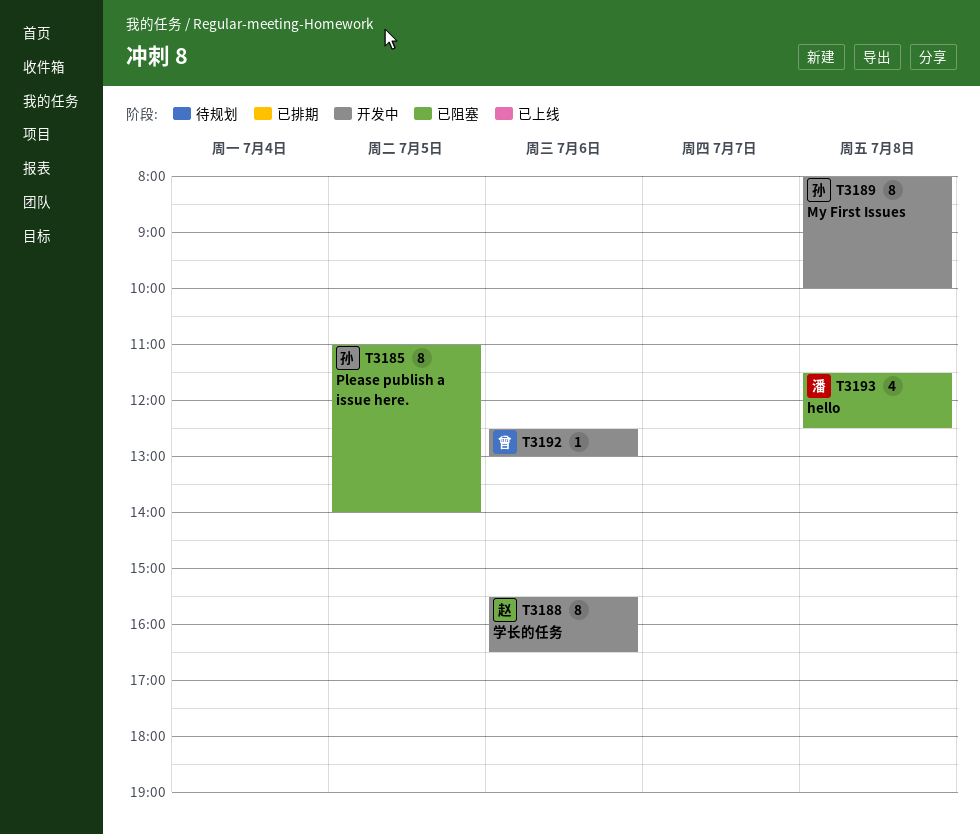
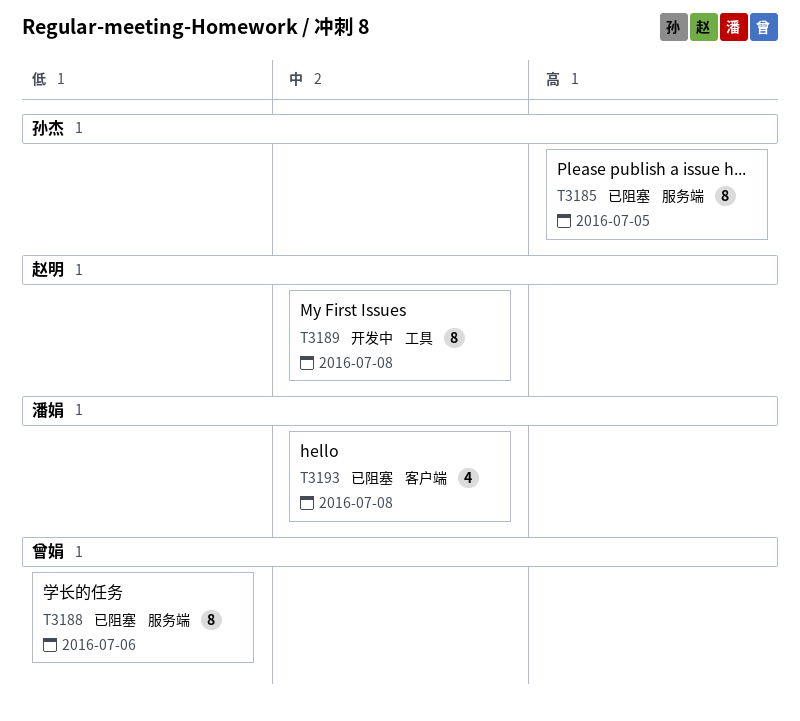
T3188, status: 开发中 -> 已阻塞
T3188, owner: 赵明 -> 曾娟
T3189, owner: 孙杰 -> 赵明
T3192: present -> none

